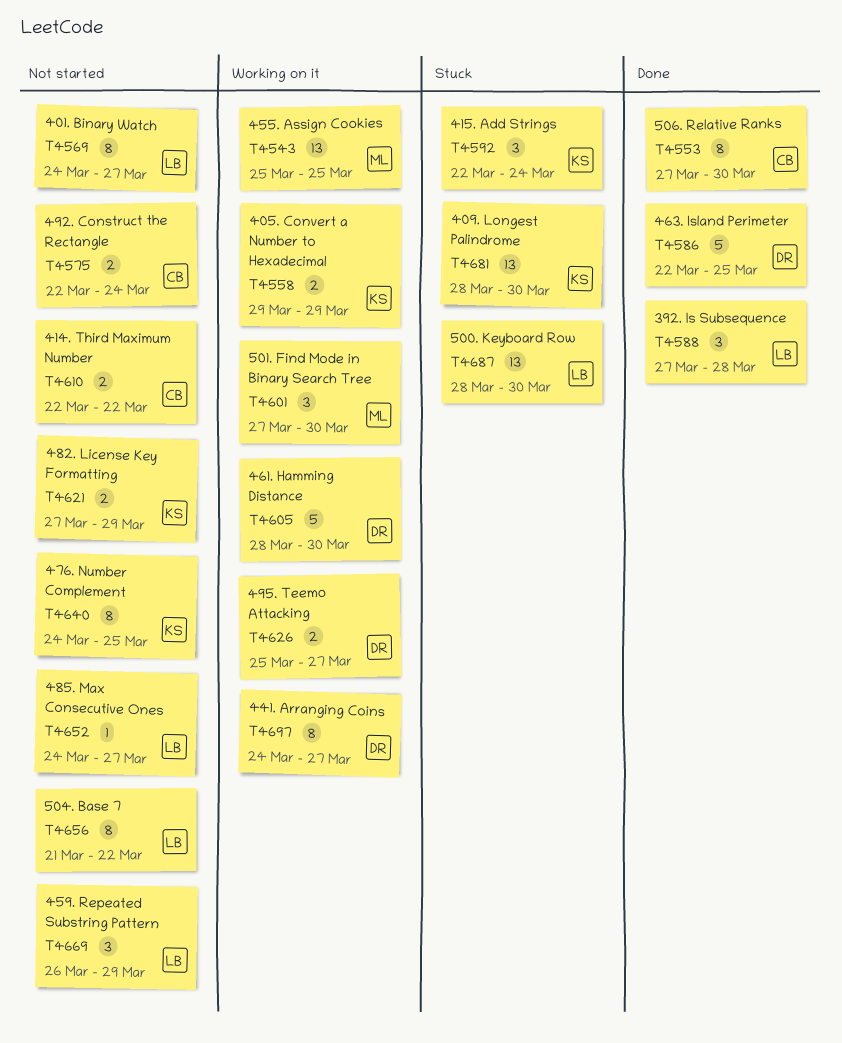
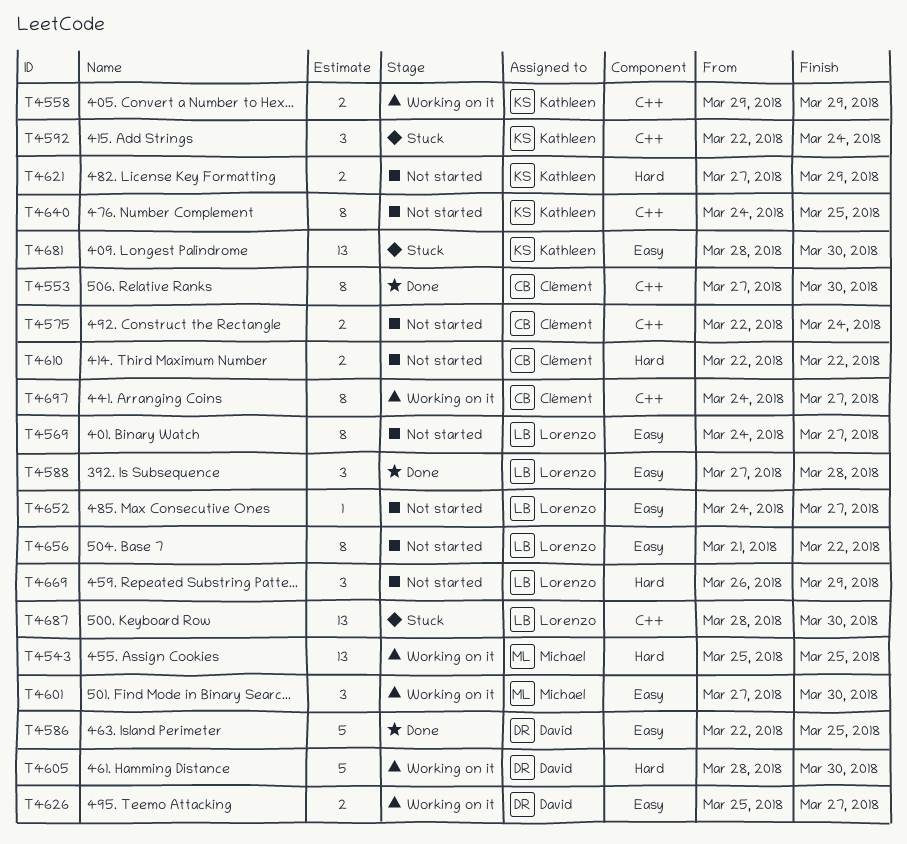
T4697, owner: David -> Clément

